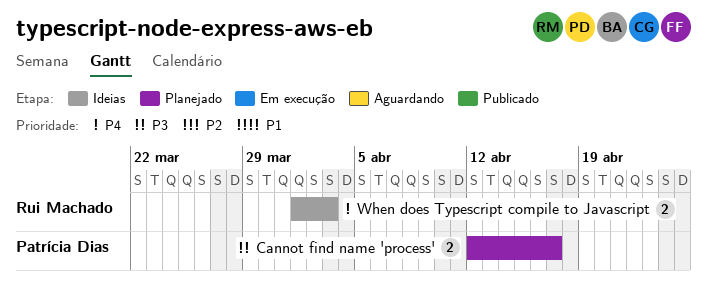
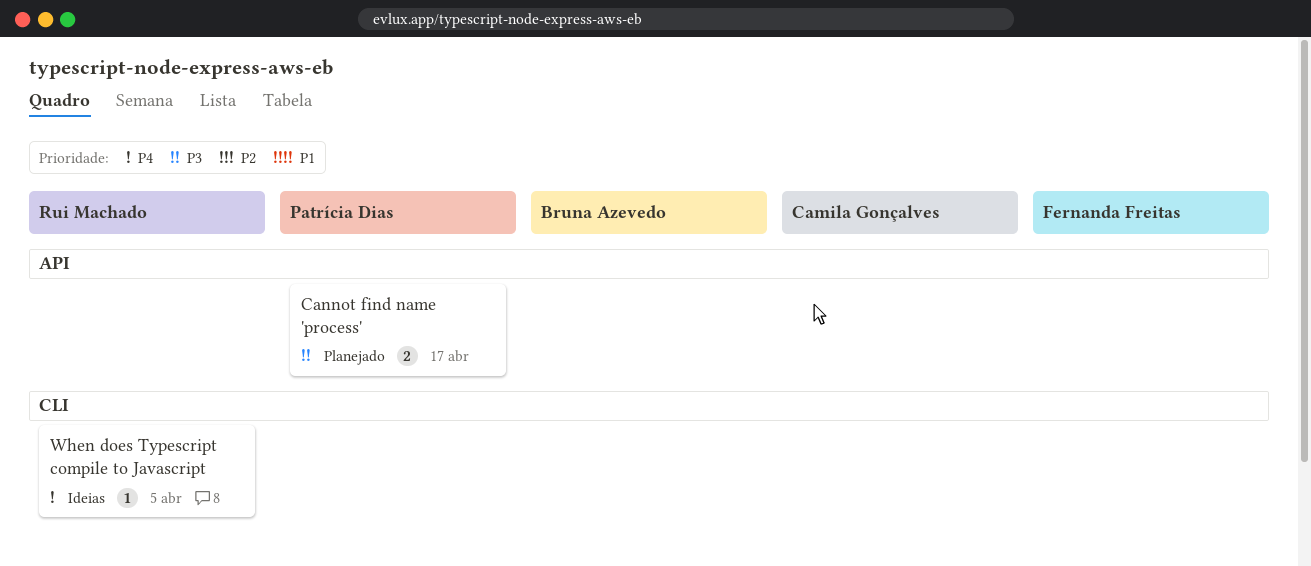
When does Typescript compile to Javascript, estimate: 2 -> 1
When does Typescript compile to Javascript, due: Apr 3 -> Apr 5

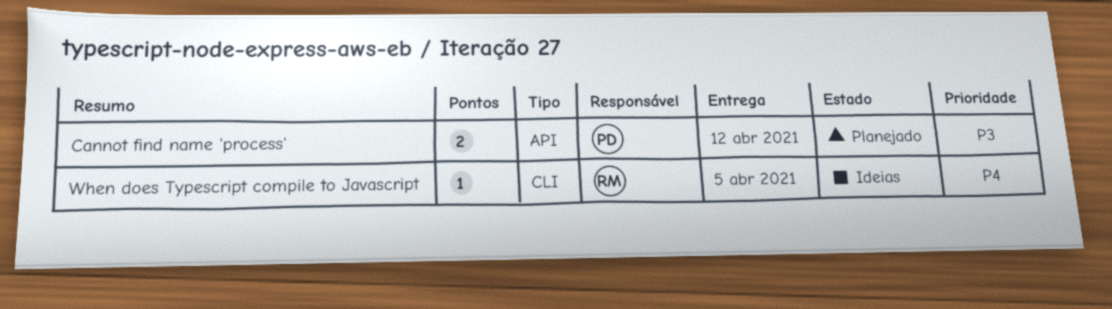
Cannot find name 'process', due: Apr 17 -> Apr 12

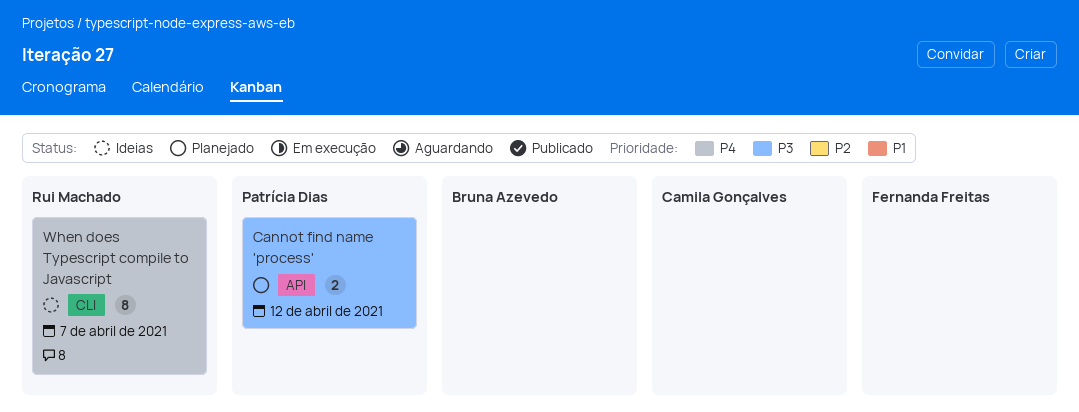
When does Typescript compile to Javascript, estimate: 1 -> 8
When does Typescript compile to Javascript, due: Apr 5 -> Apr 7

